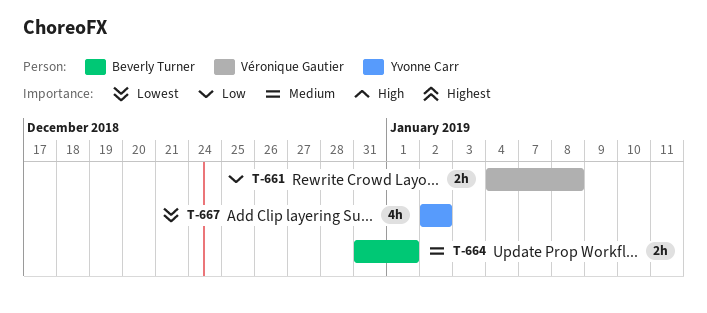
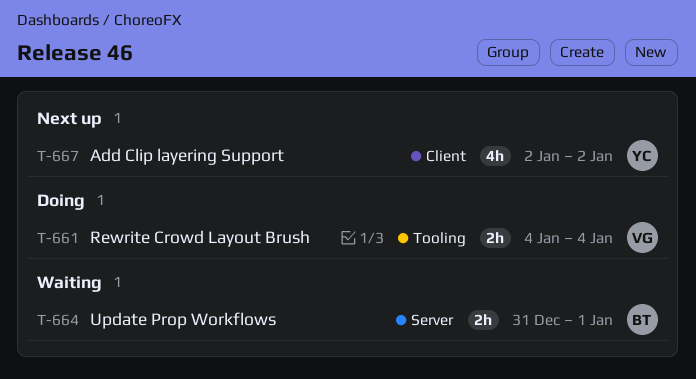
T-661, due: Jan 8 -> Jan 4

